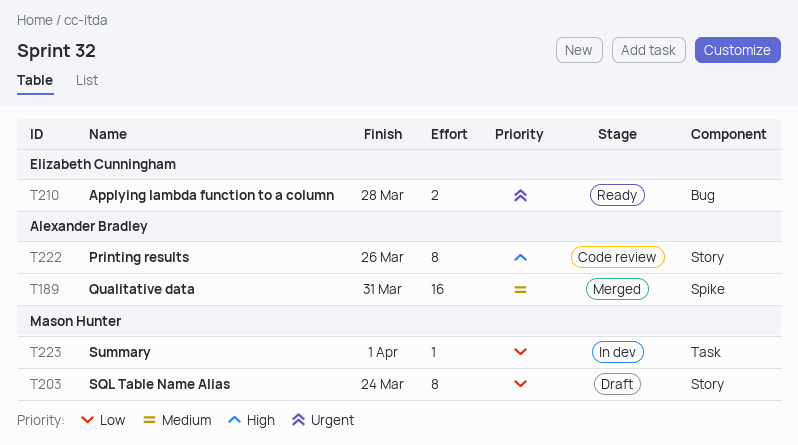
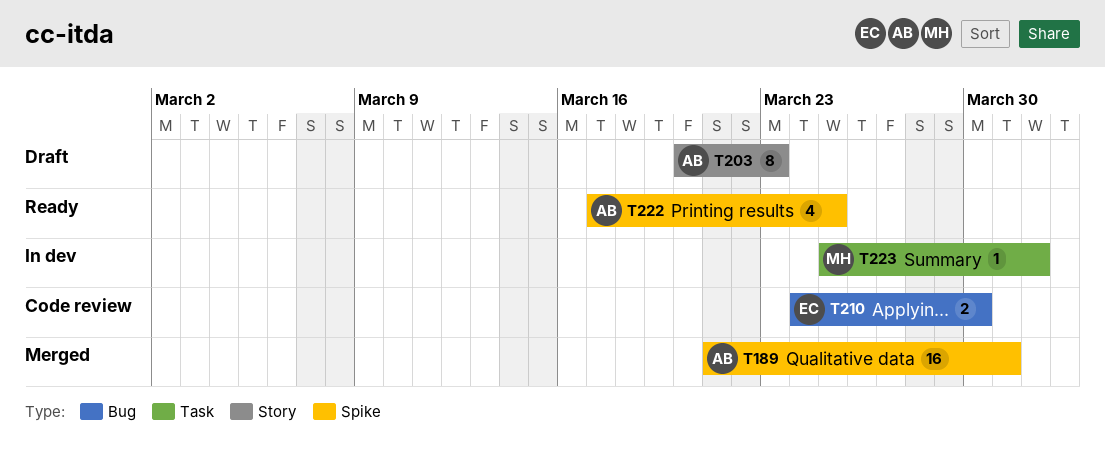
T203, owner: Mason Hunter -> Alexander Bradley
T203, due: Mar 24 -> Mar 23
T210, status: Ready -> Code review
T210, due: Mar 28 -> Mar 30
T222, status: Code review -> Ready
T222, label: Story -> Spike
T222, estimate: 8 -> 4
T222, due: Mar 26 -> Mar 25

